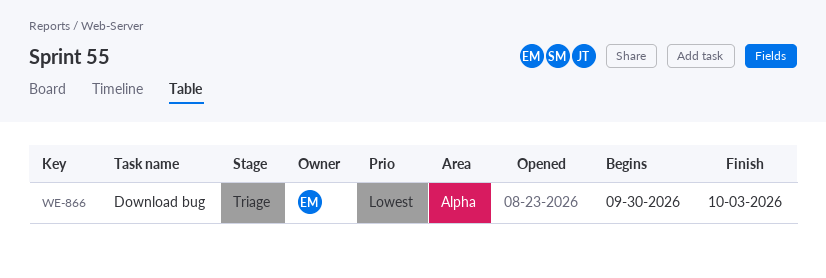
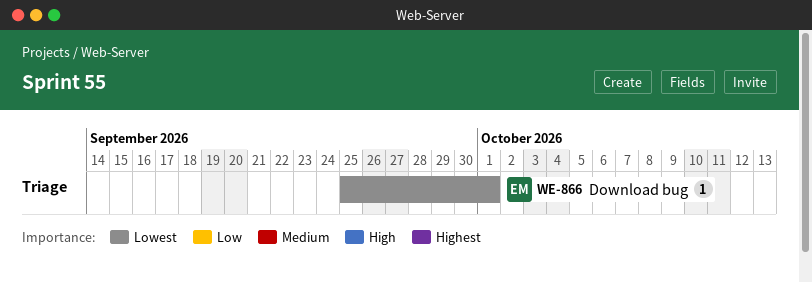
WE-866, start: Sep 30 -> Sep 25
WE-866, due: Oct 3 -> Oct 1

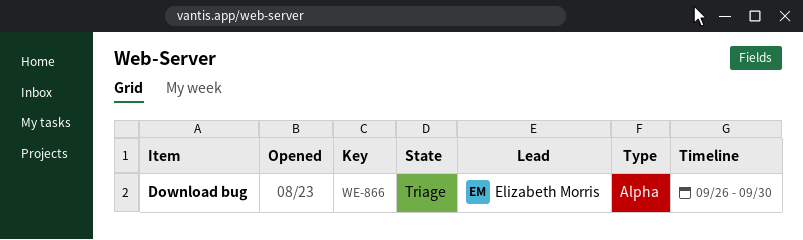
WE-866, start: Sep 25 -> Sep 26
WE-866, due: Oct 1 -> Sep 30

